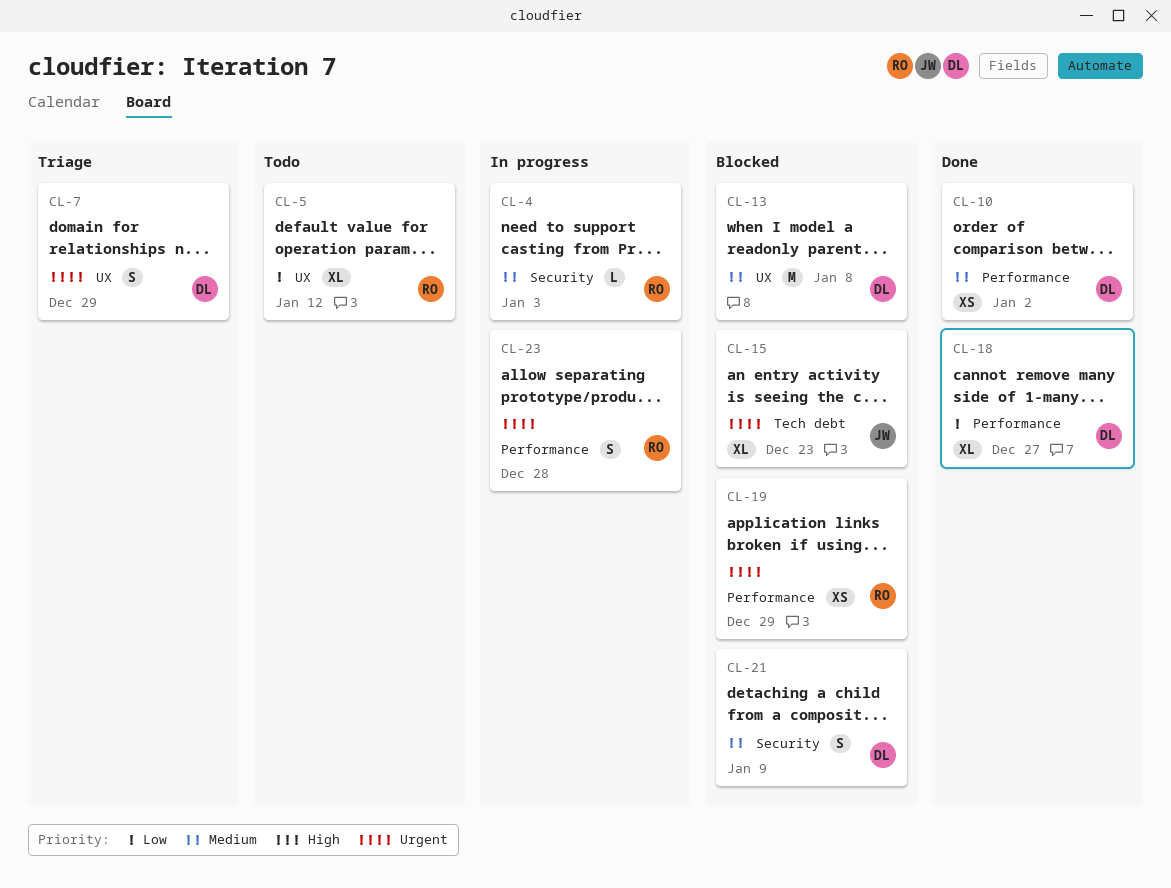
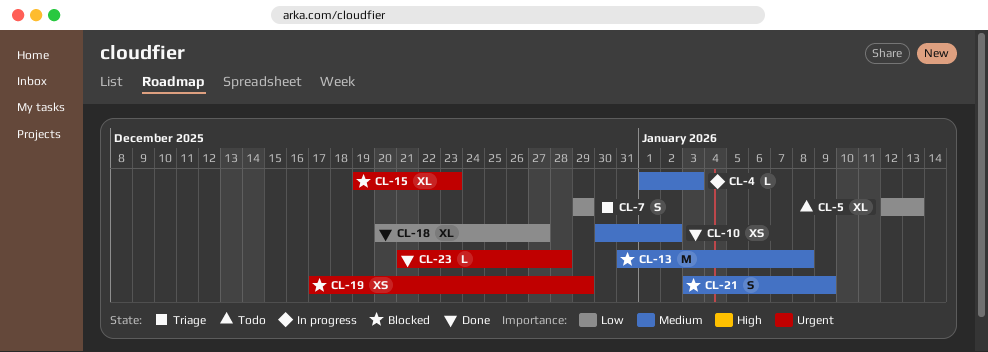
CL-5, due: Jan 12 -> Jan 13
CL-7, priority: Urgent -> Low
CL-23, status: In progress -> Done
CL-23, estimate: S -> L

